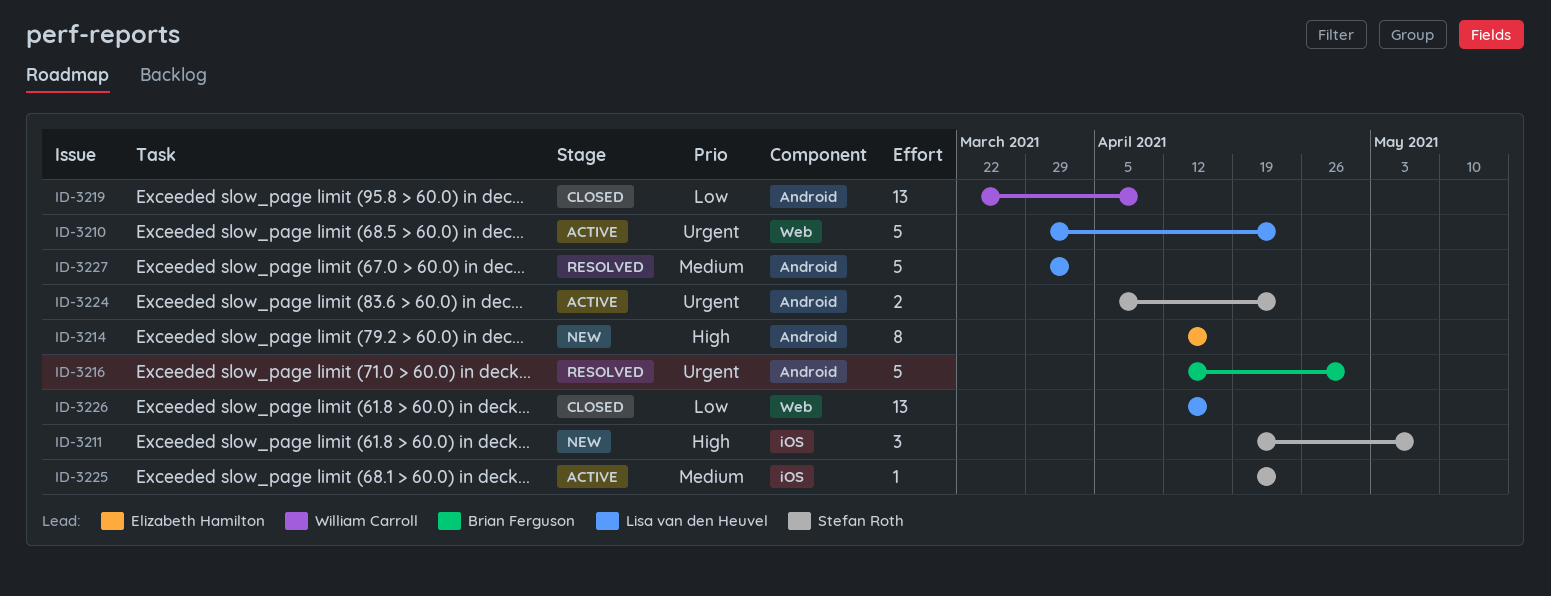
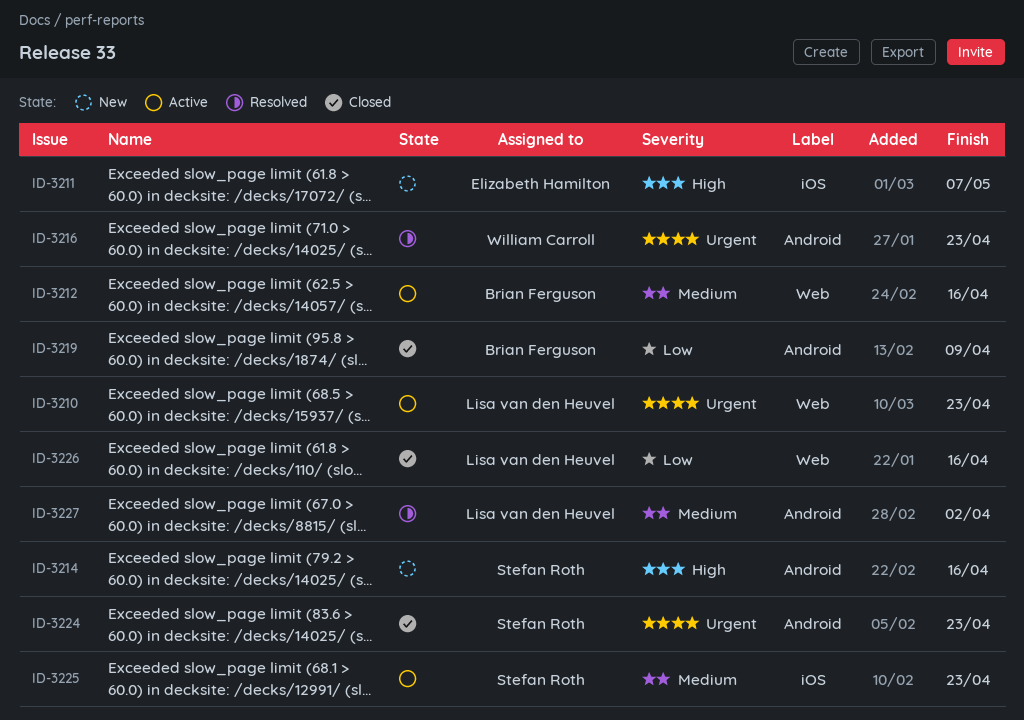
ID-3211, owner: Stefan Roth -> Elizabeth Hamilton
ID-3212: none -> present
ID-3214, owner: Elizabeth Hamilton -> Stefan Roth
ID-3216, owner: Brian Ferguson -> William Carroll
ID-3216, due: Apr 30 -> Apr 23
ID-3219, owner: William Carroll -> Brian Ferguson
ID-3224, status: Active -> Closed

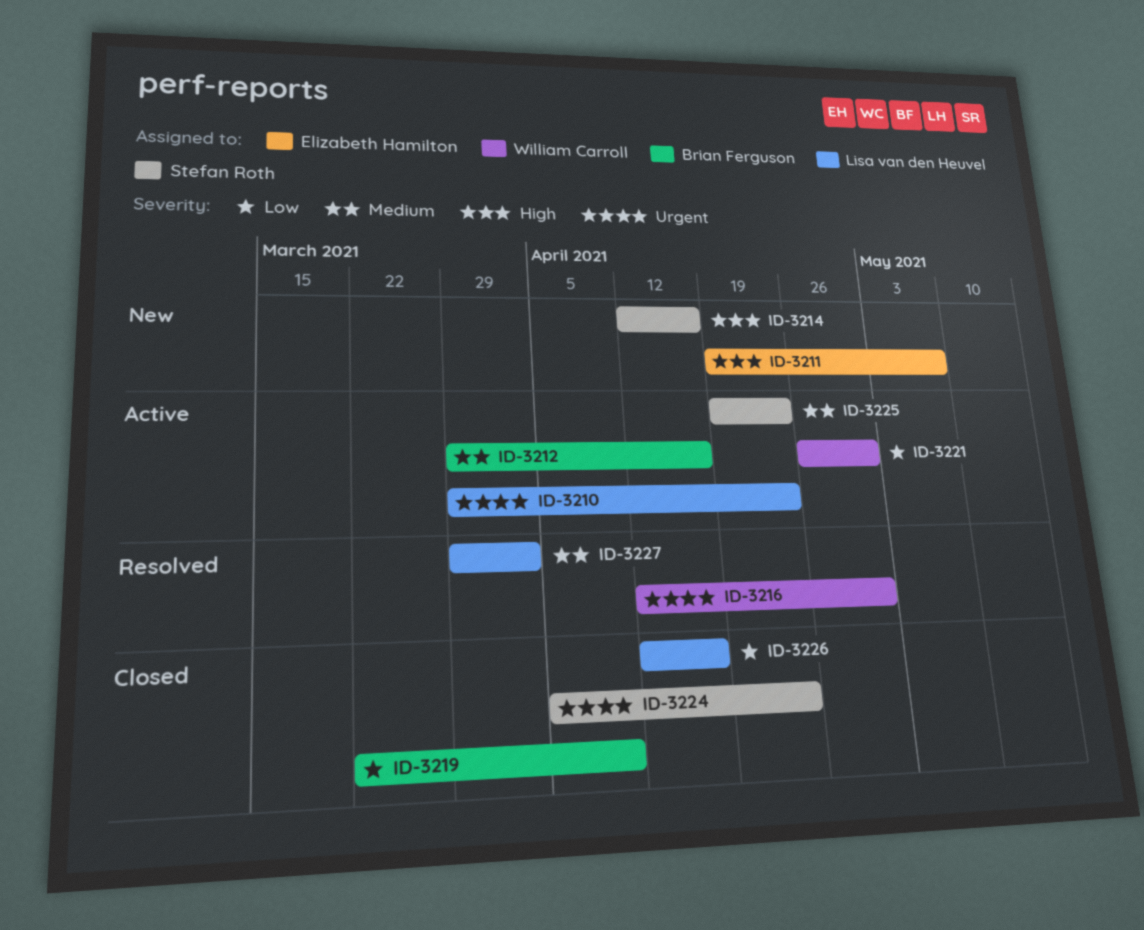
ID-3216, due: Apr 23 -> Apr 30
ID-3221: none -> present

